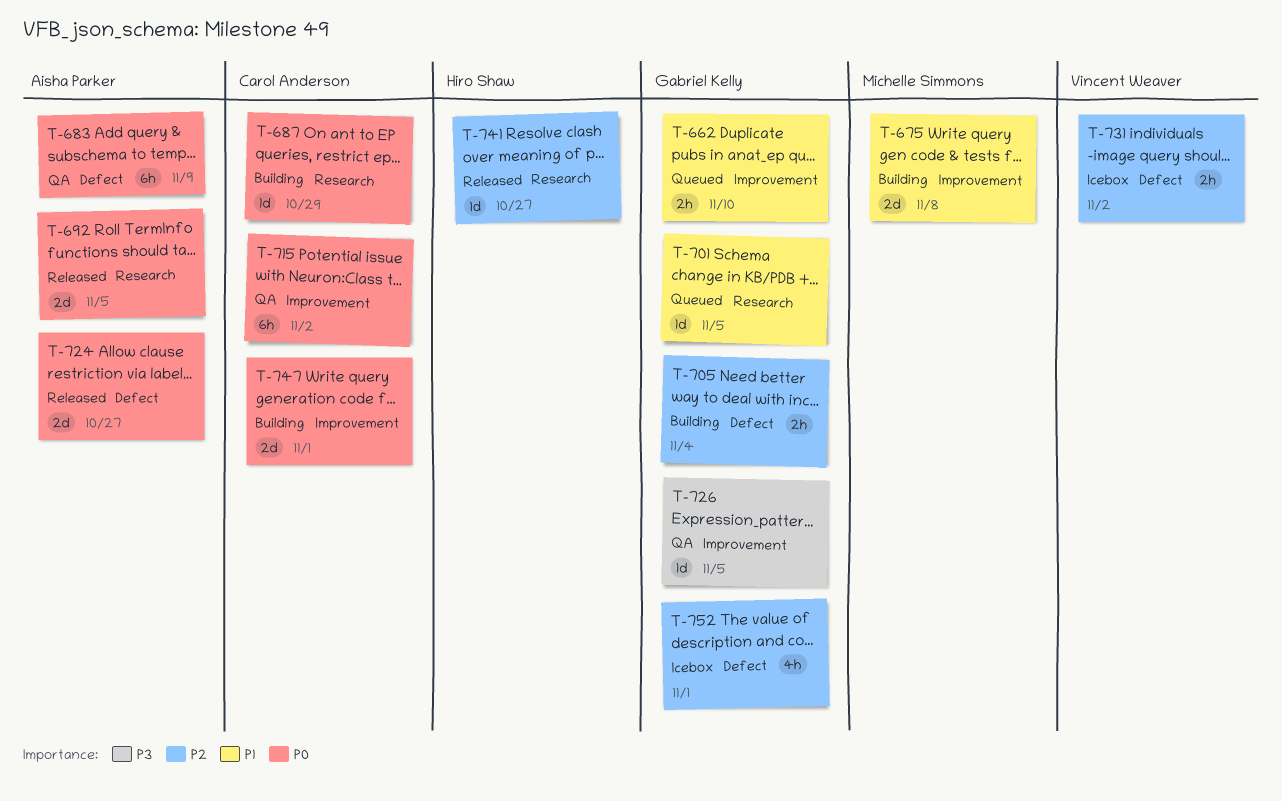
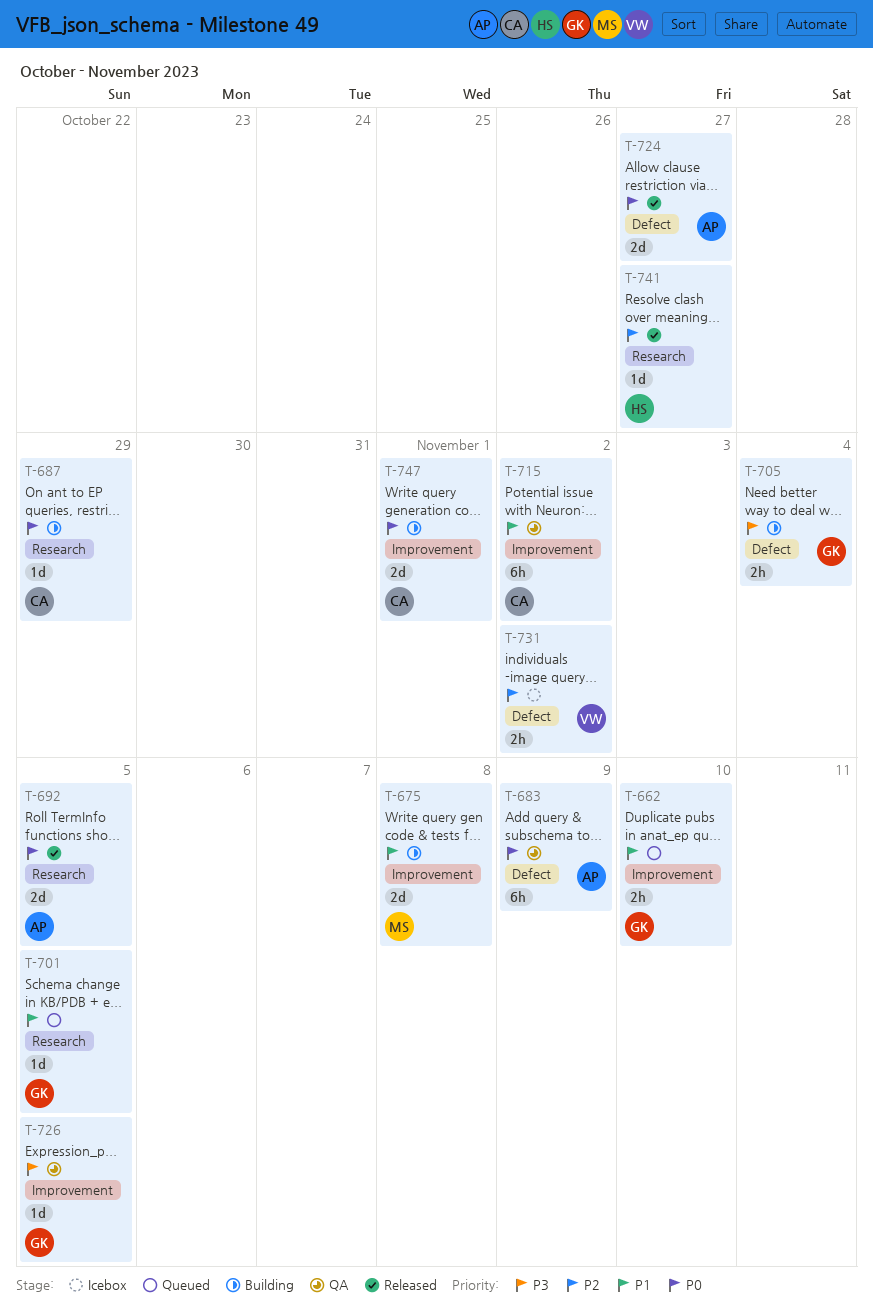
T-705, priority: P2 -> P3
T-715, priority: P0 -> P1
T-752: present -> none

